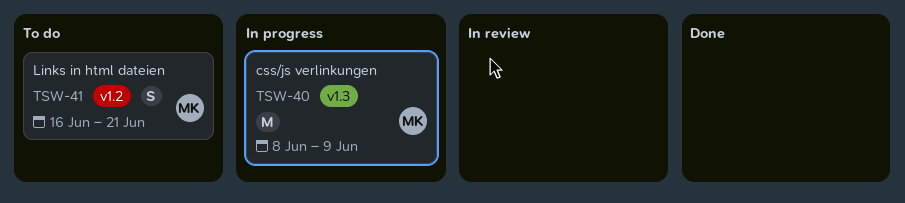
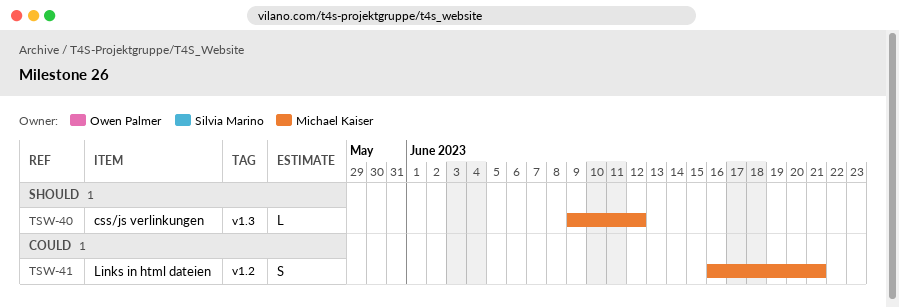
TSW-40, estimate: M -> L
TSW-40, start: Jun 8 -> Jun 9
TSW-40, due: Jun 9 -> Jun 12

